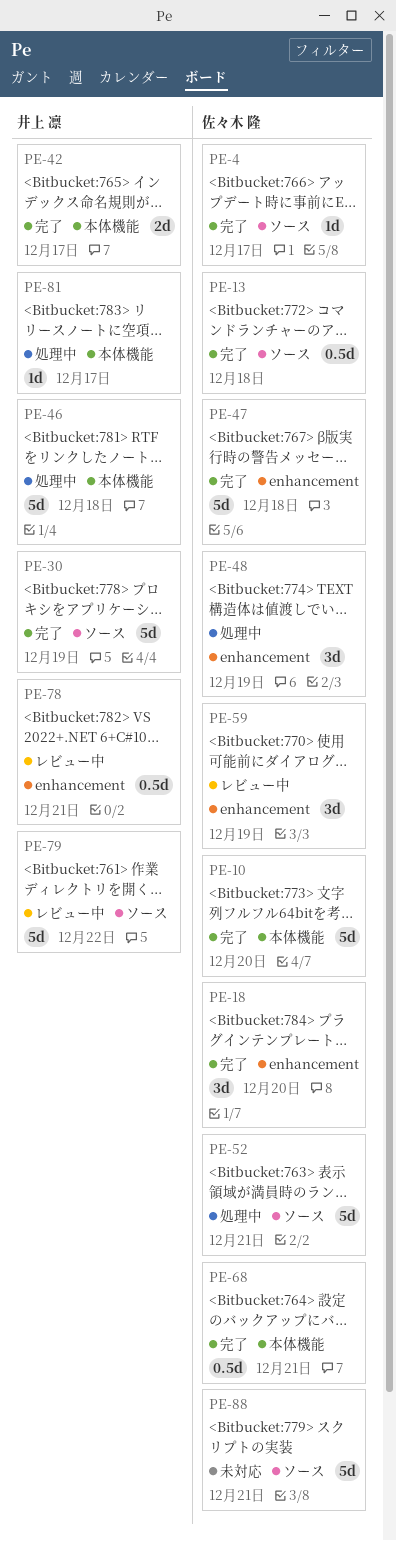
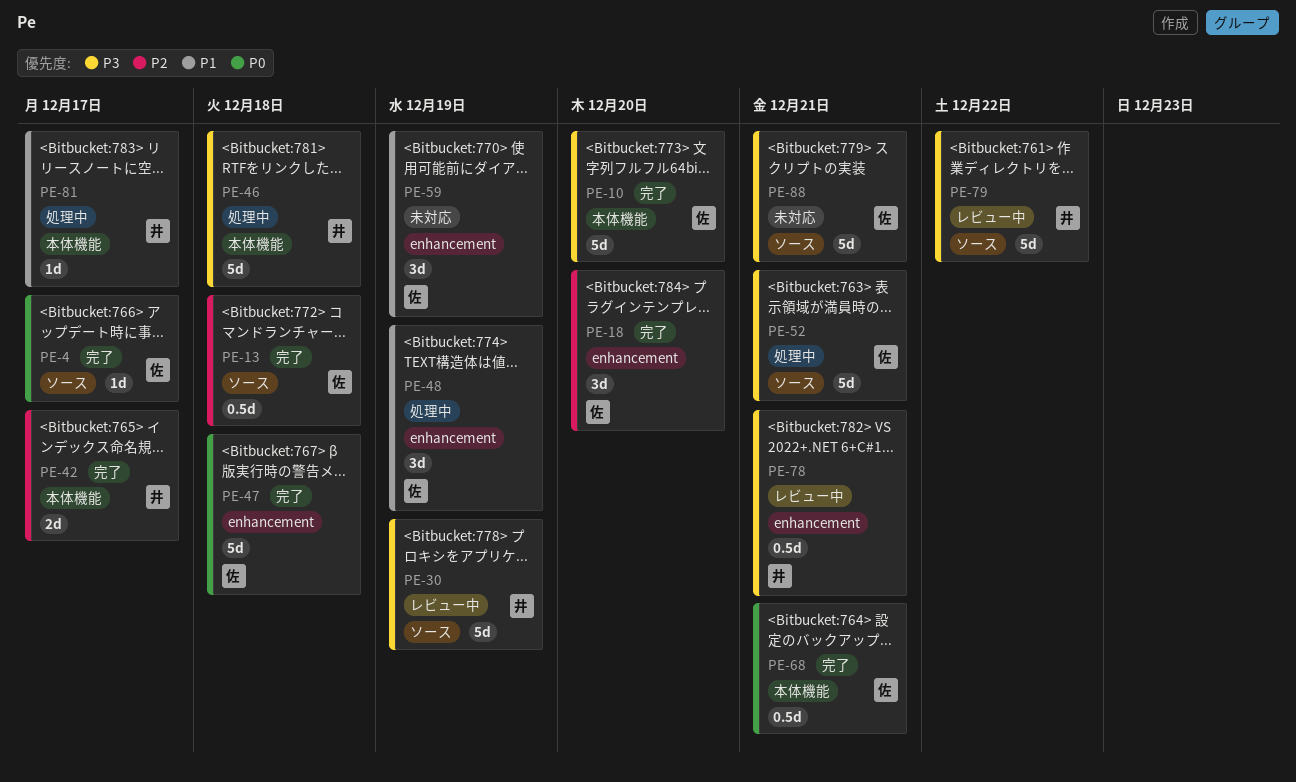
PE-30, status: 完了 -> レビュー中
PE-59, status: レビュー中 -> 未対応

